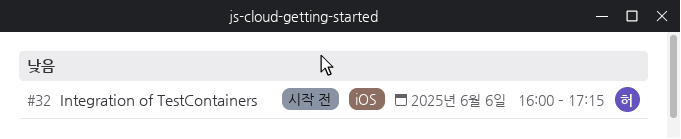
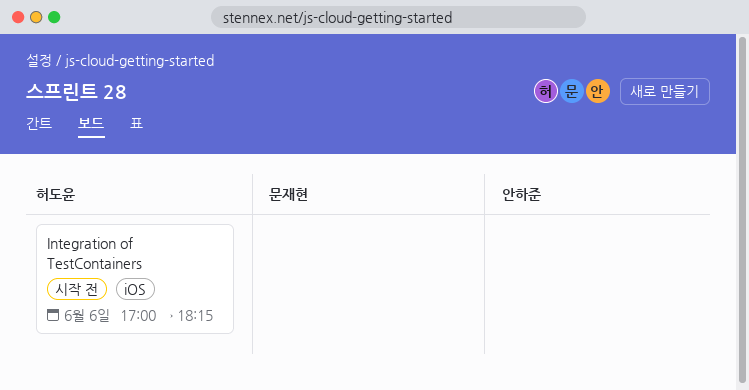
Integration of TestContainers, begins: 16:00 -> 17:00
Integration of TestContainers, ends: 17:15 -> 18:15

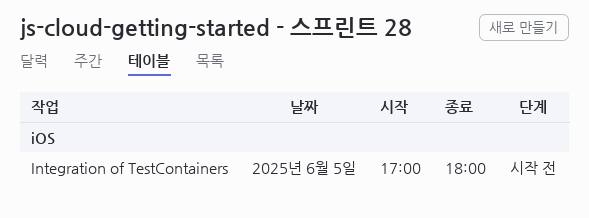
Integration of TestContainers, day: Jun 6 -> Jun 5
Integration of TestContainers, ends: 18:15 -> 18:00

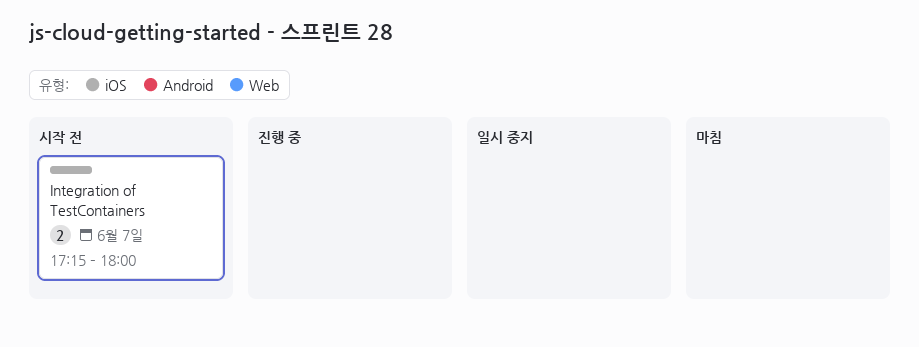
Integration of TestContainers, day: Jun 5 -> Jun 7
Integration of TestContainers, begins: 17:00 -> 17:15

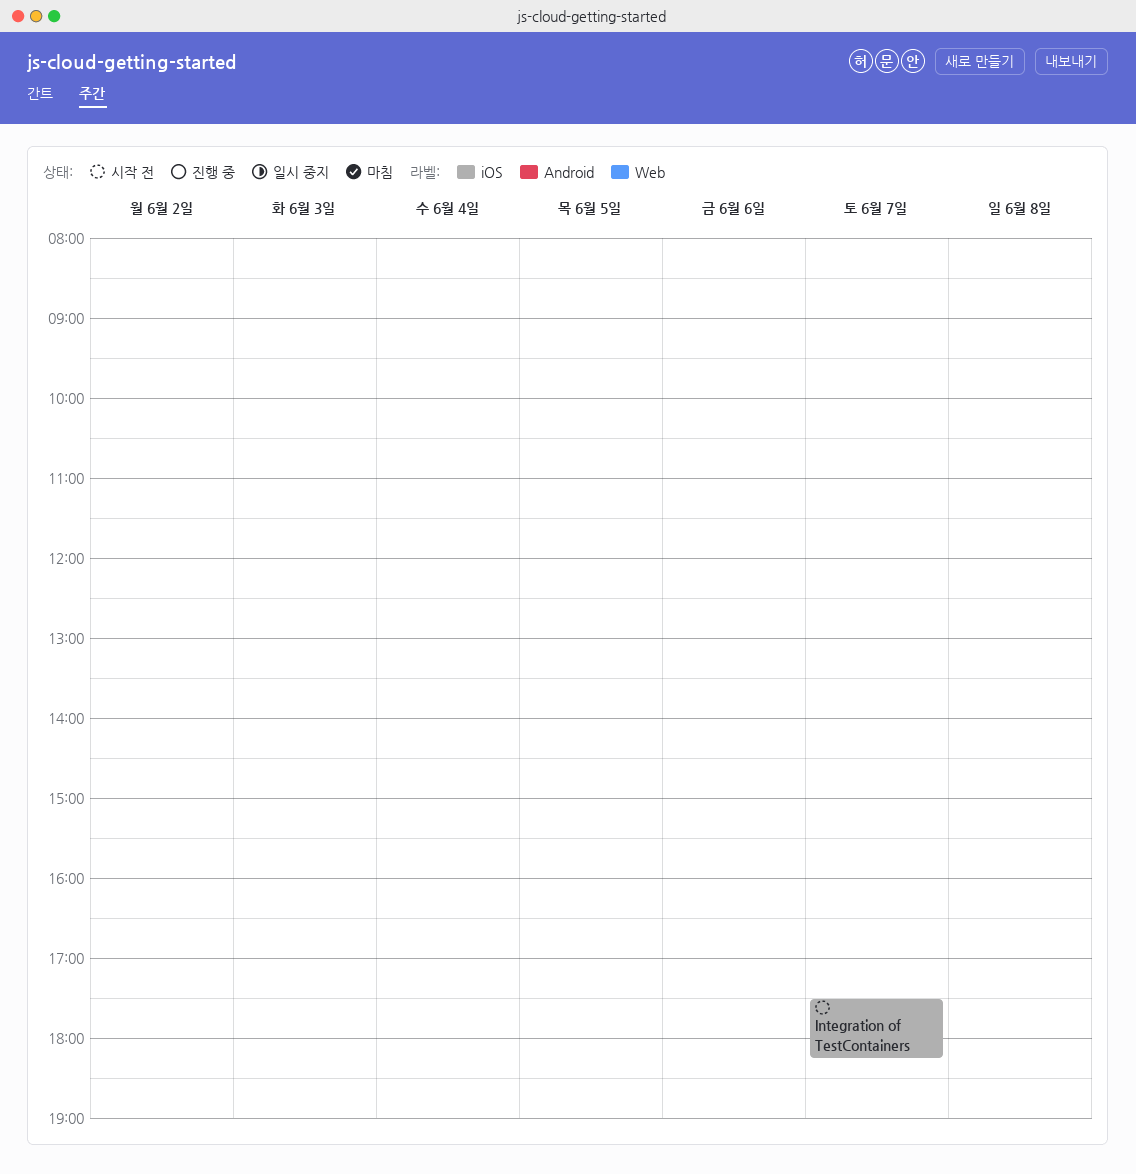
Integration of TestContainers, begins: 17:15 -> 17:30
Integration of TestContainers, ends: 18:00 -> 18:15

